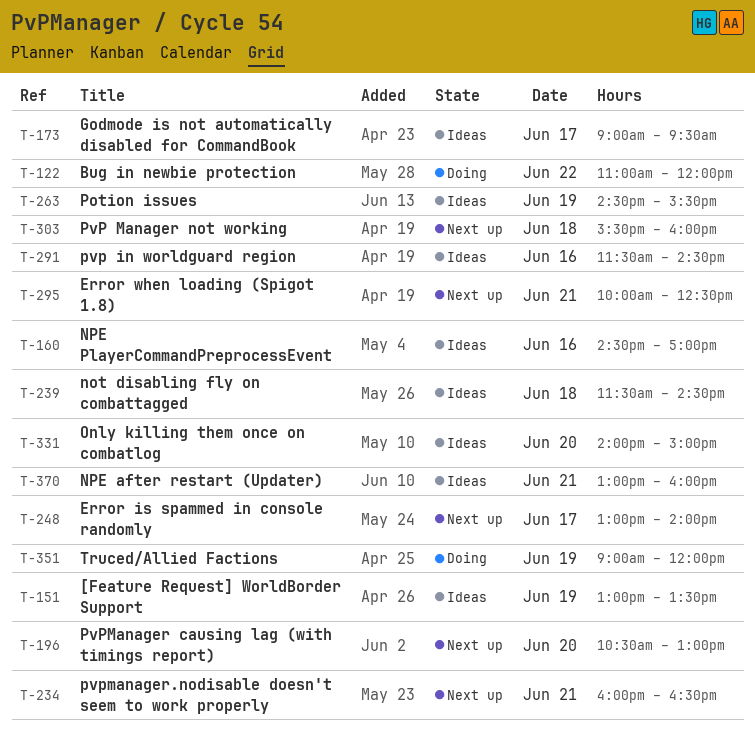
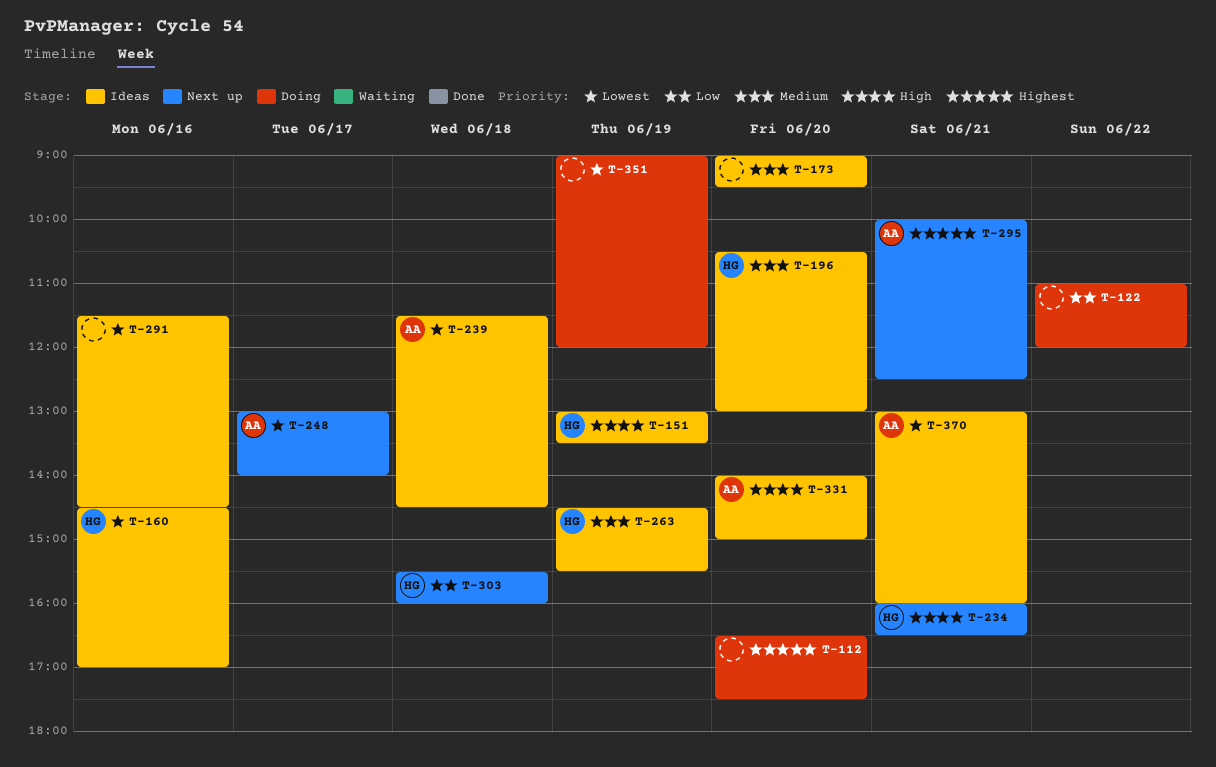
T-112: none -> present
T-173, day: Jun 17 -> Jun 20
T-196, status: Next up -> Ideas

